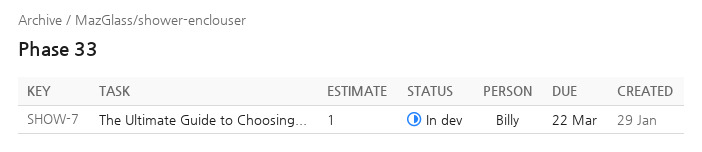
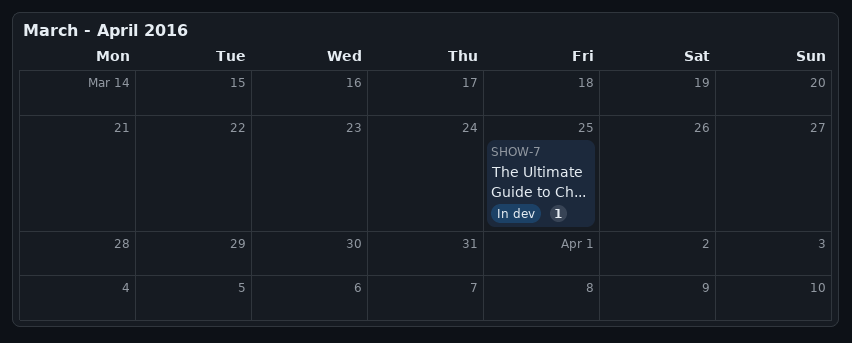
SHOW-7, due: Mar 22 -> Mar 25

